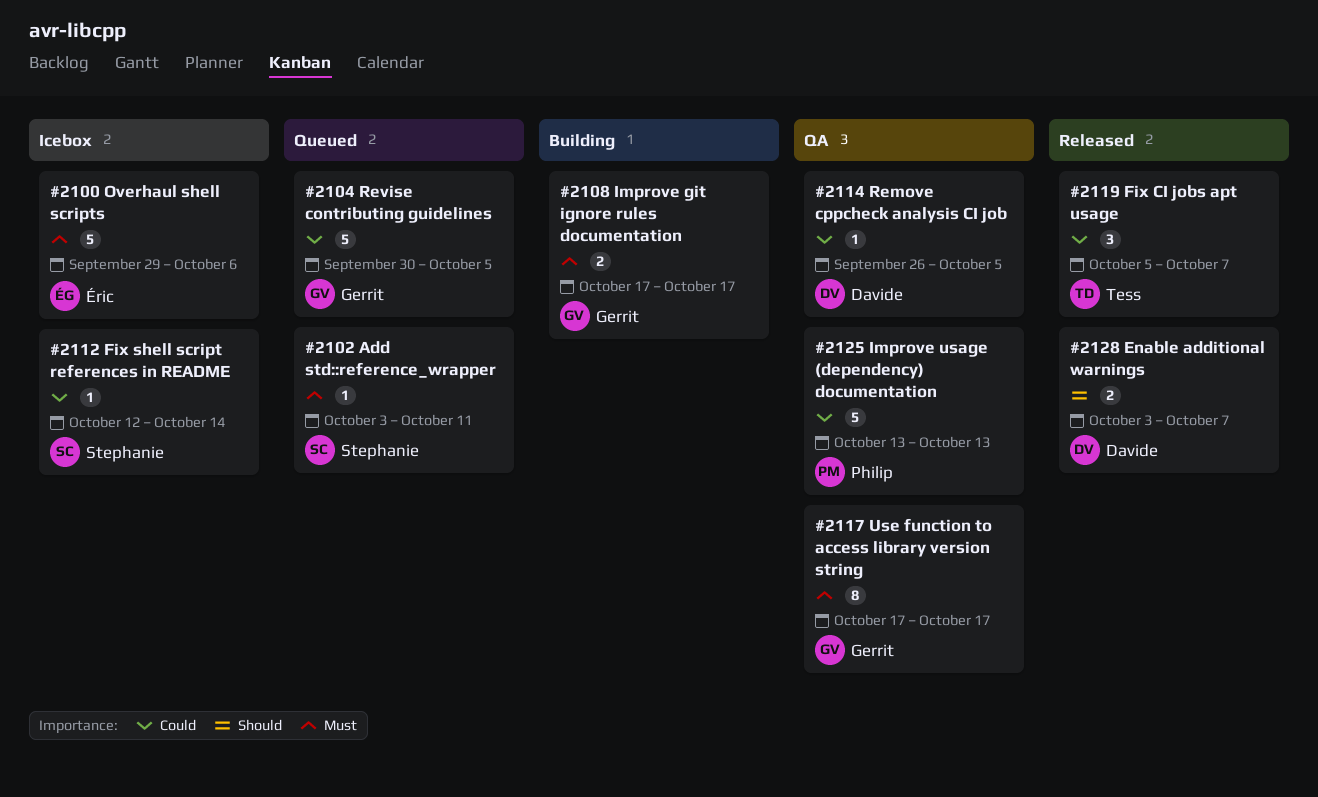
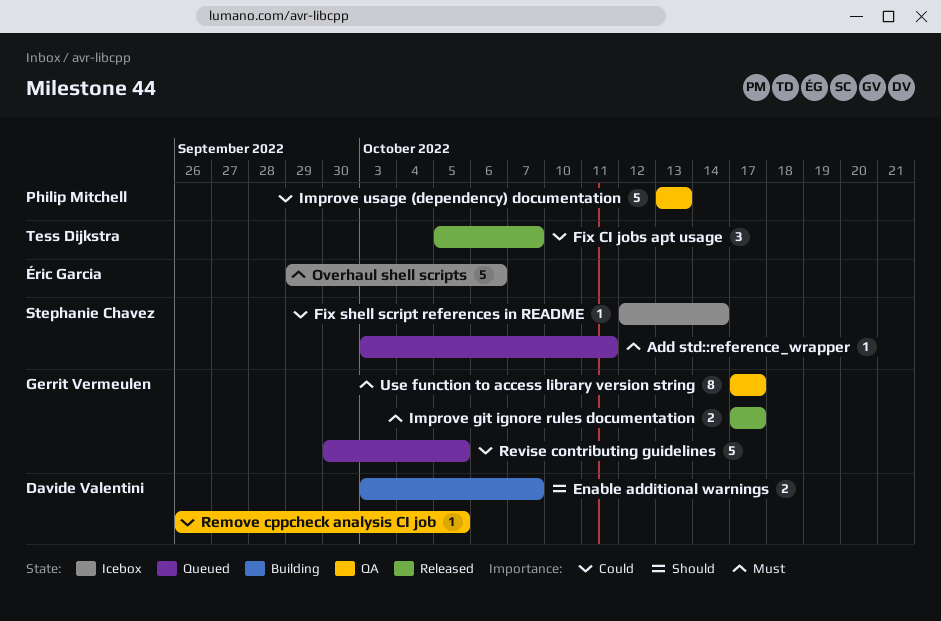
Enable additional warnings, status: Released -> Building
Improve git ignore rules documentation, status: Building -> Released

